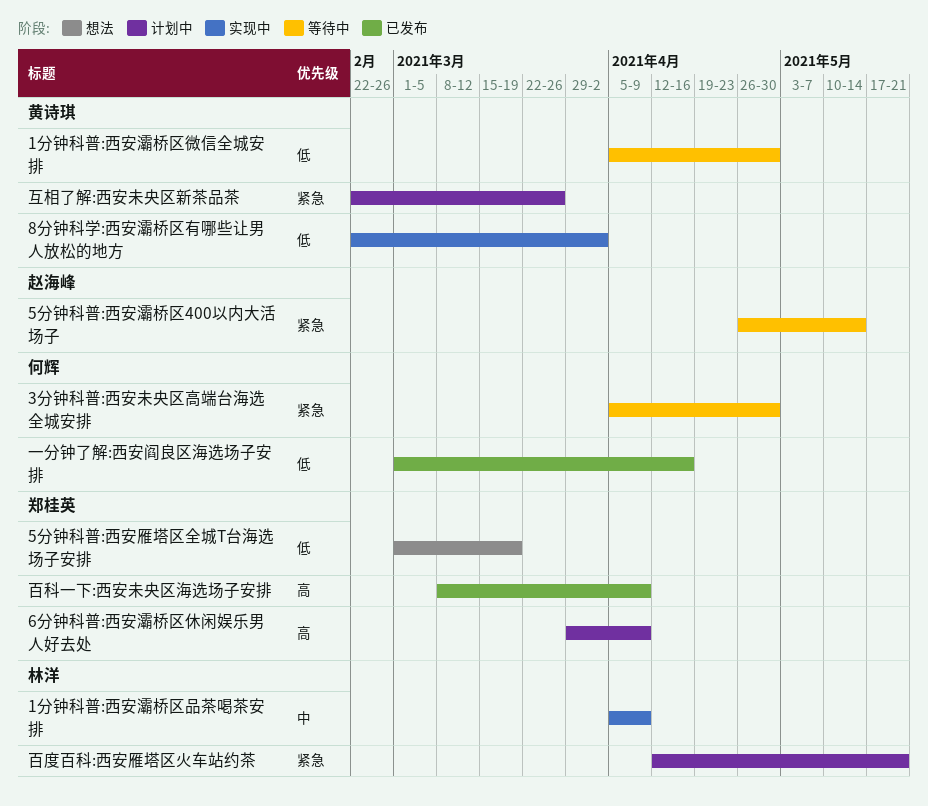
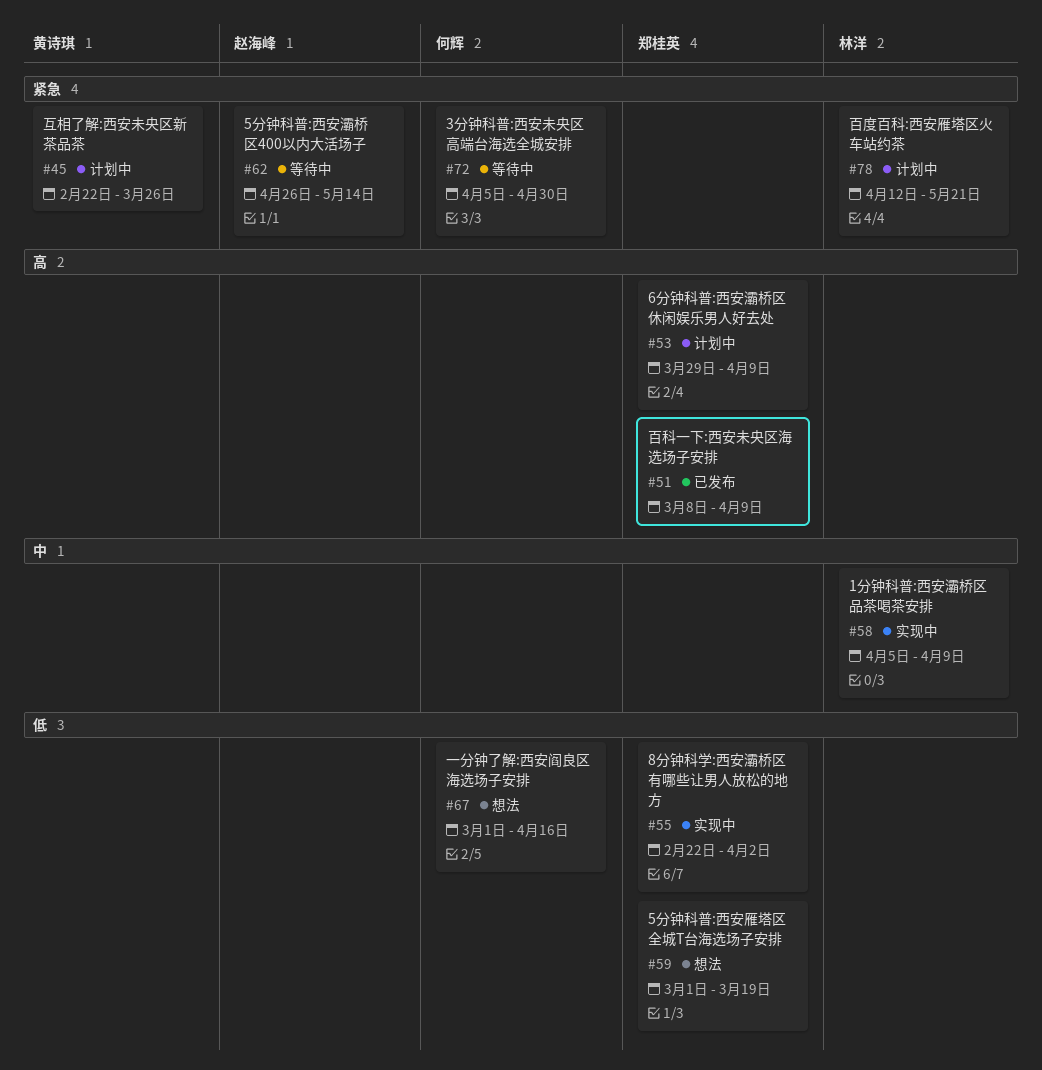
1分钟科普:西安灞桥区微信全城安排: present -> none
8分钟科学:西安灞桥区有哪些让男人放松的地方, owner: 黄诗琪 -> 郑桂英
一分钟了解:西安阎良区海选场子安排, status: 已发布 -> 想法

